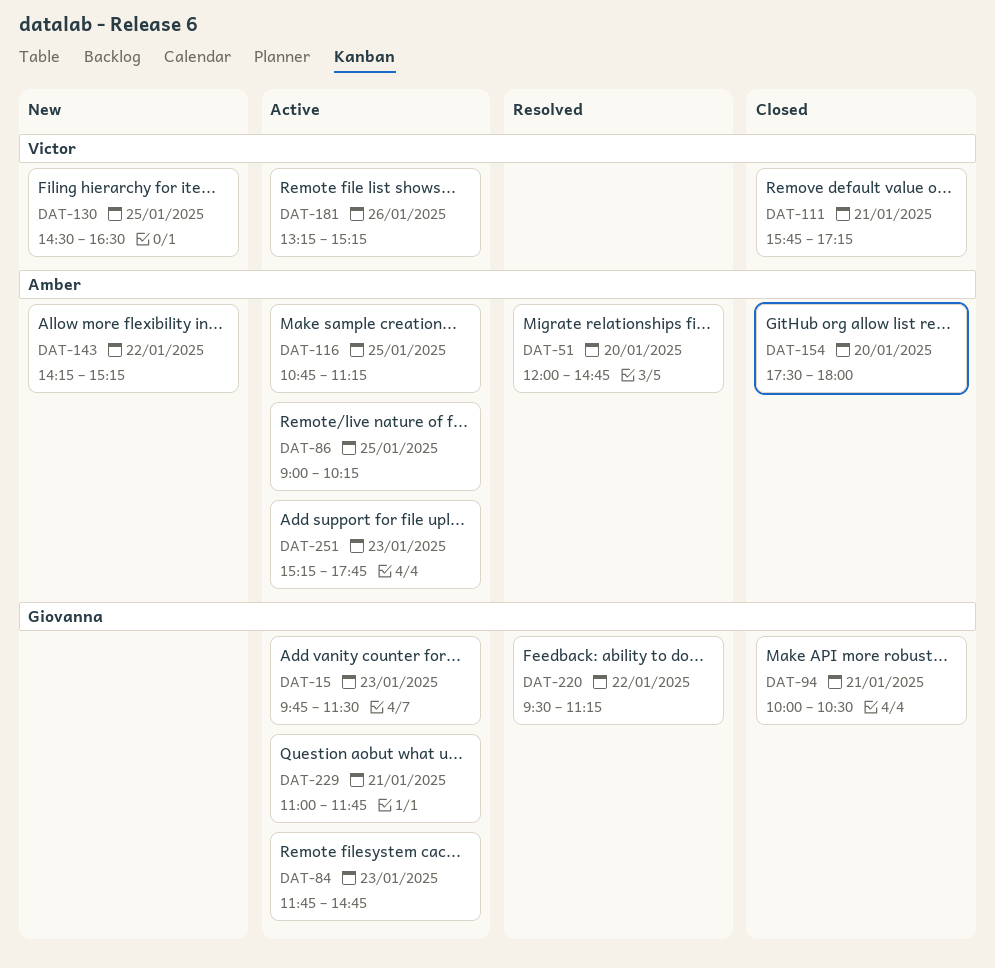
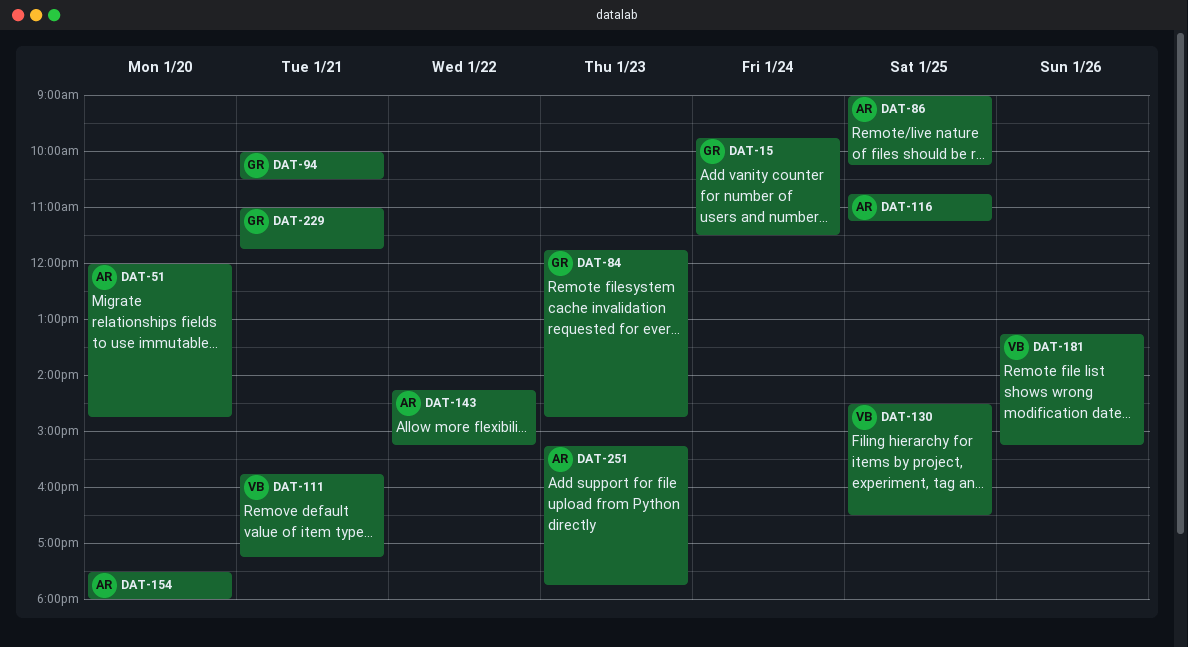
DAT-15, day: Jan 23 -> Jan 24
DAT-220: present -> none

